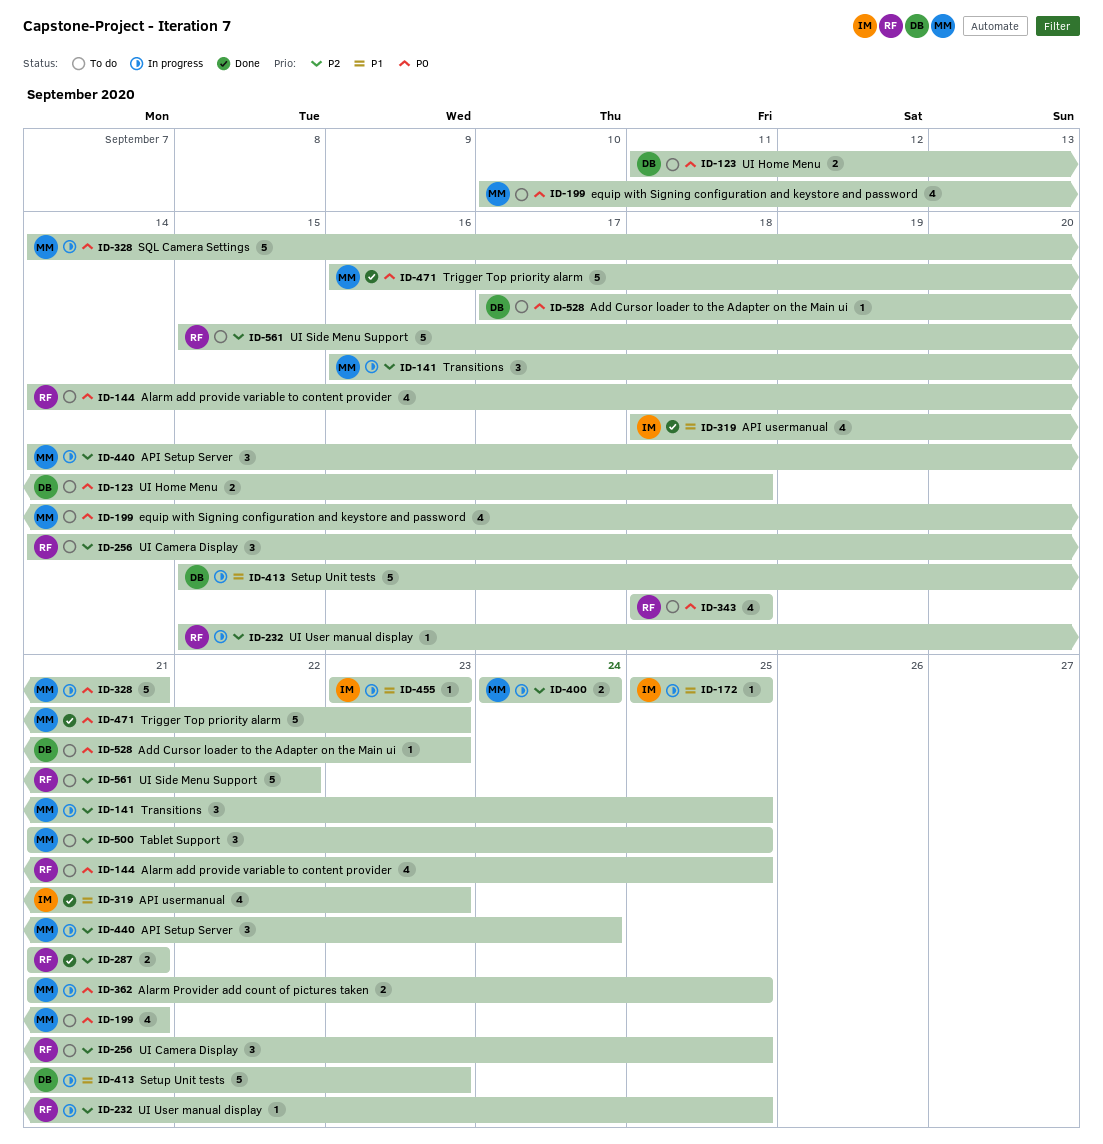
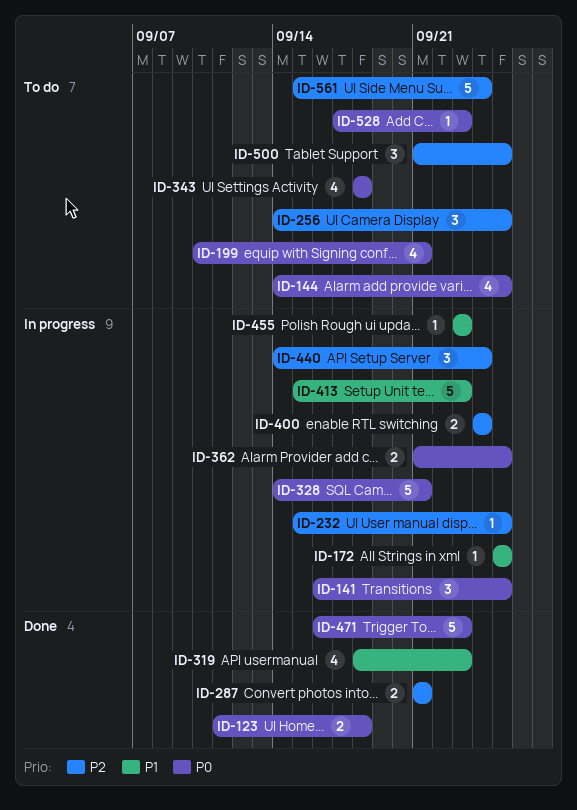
ID-123, status: To do -> Done
ID-141, priority: P2 -> P0
ID-561, due: Sep 22 -> Sep 24

